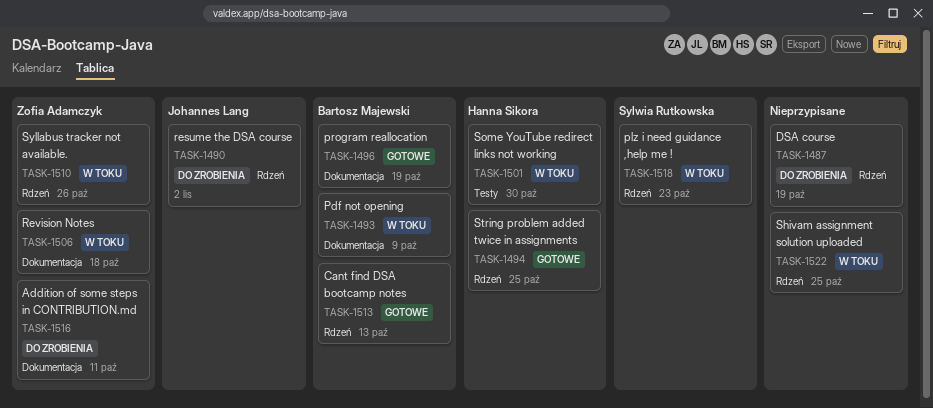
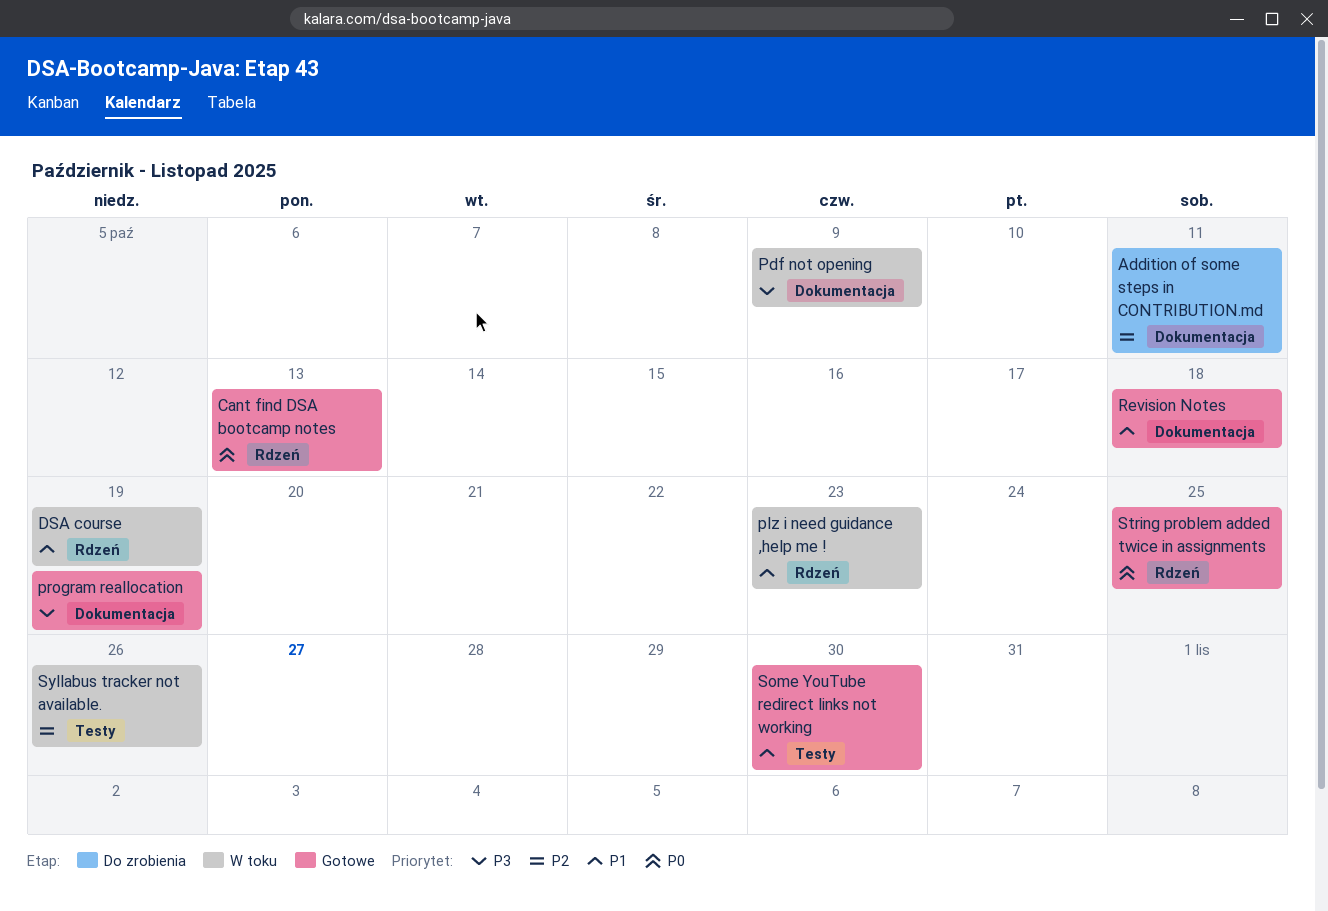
DSA course, status: Do zrobienia -> W toku
resume the DSA course: present -> none
Revision Notes, status: W toku -> Gotowe
Shivam assignment solution uploaded: present -> none
Some YouTube redirect links not working, status: W toku -> Gotowe
Syllabus tracker not available., label: Rdzeń -> Testy

